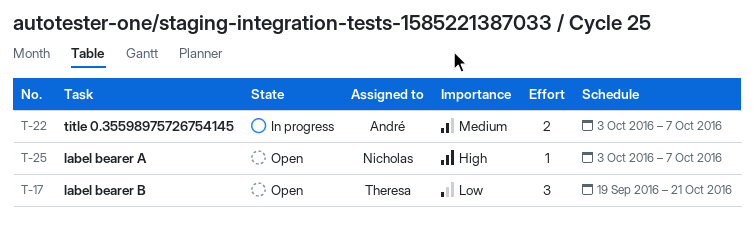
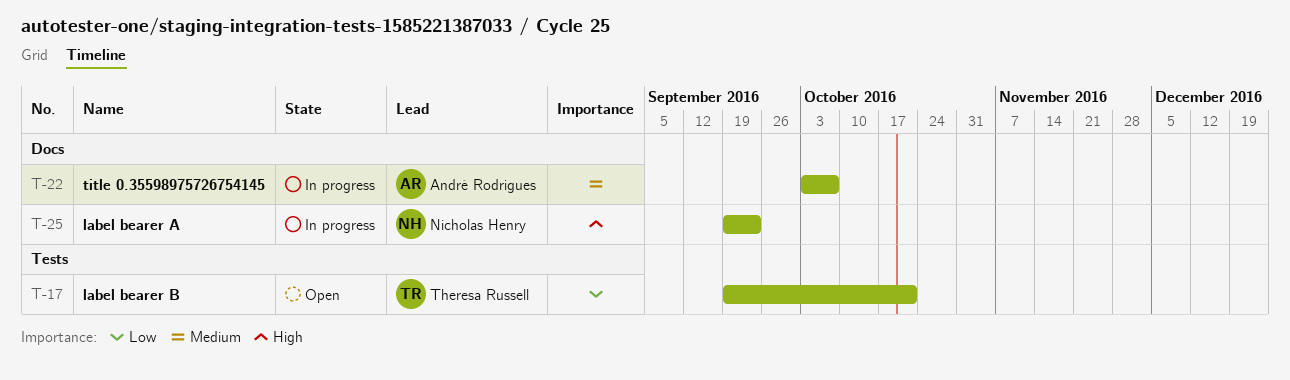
T-25, status: Open -> In progress
T-25, start: Oct 3 -> Sep 19
T-25, due: Oct 7 -> Sep 23

